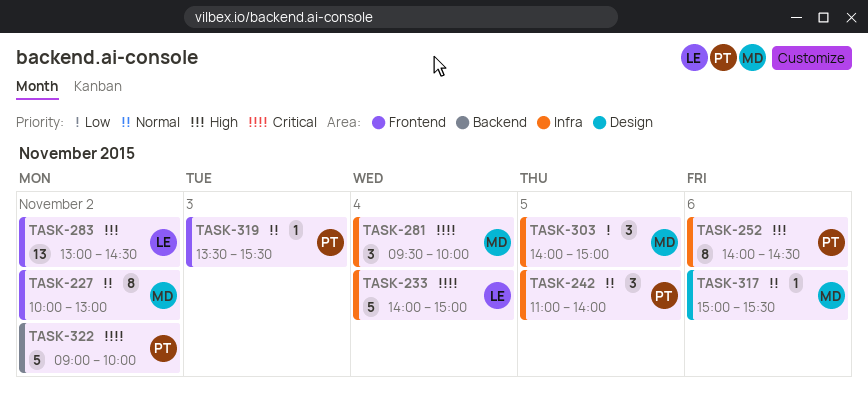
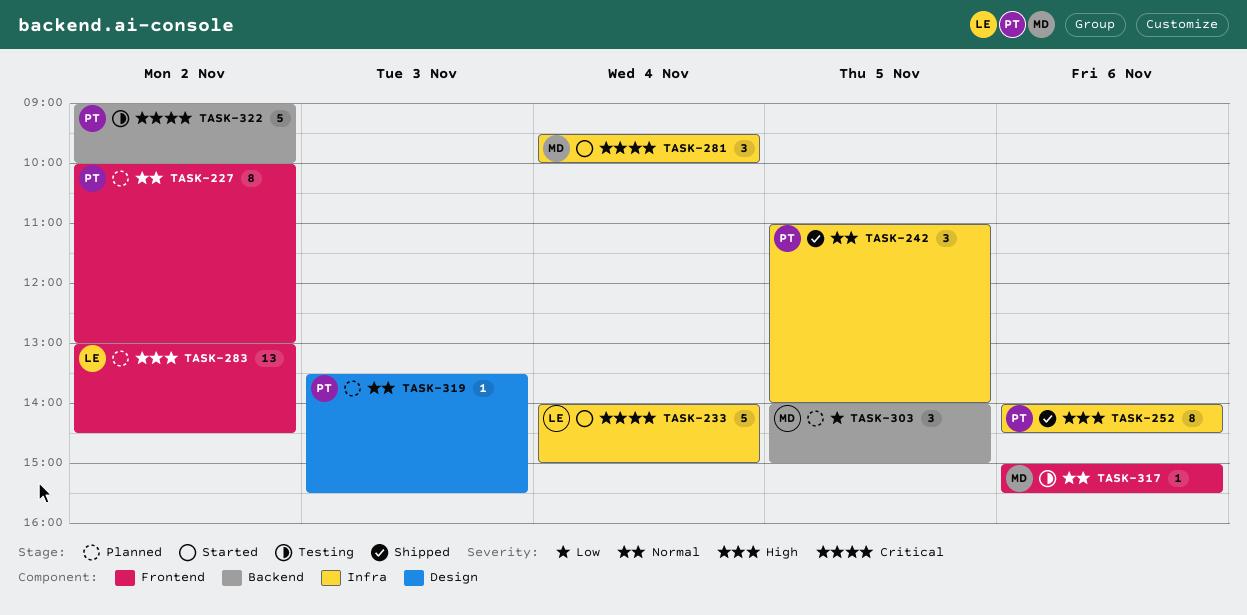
TASK-227, owner: MD -> PT
TASK-303, label: Infra -> Backend
TASK-317, label: Design -> Frontend
TASK-319, label: Frontend -> Design

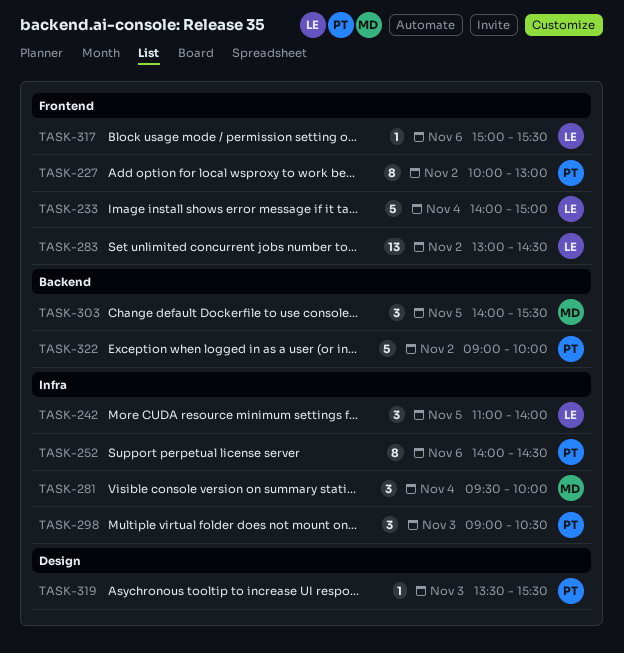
TASK-233, label: Infra -> Frontend
TASK-242, owner: PT -> LE
TASK-298: none -> present
TASK-303, ends: 15:00 -> 15:30
TASK-317, owner: MD -> LE

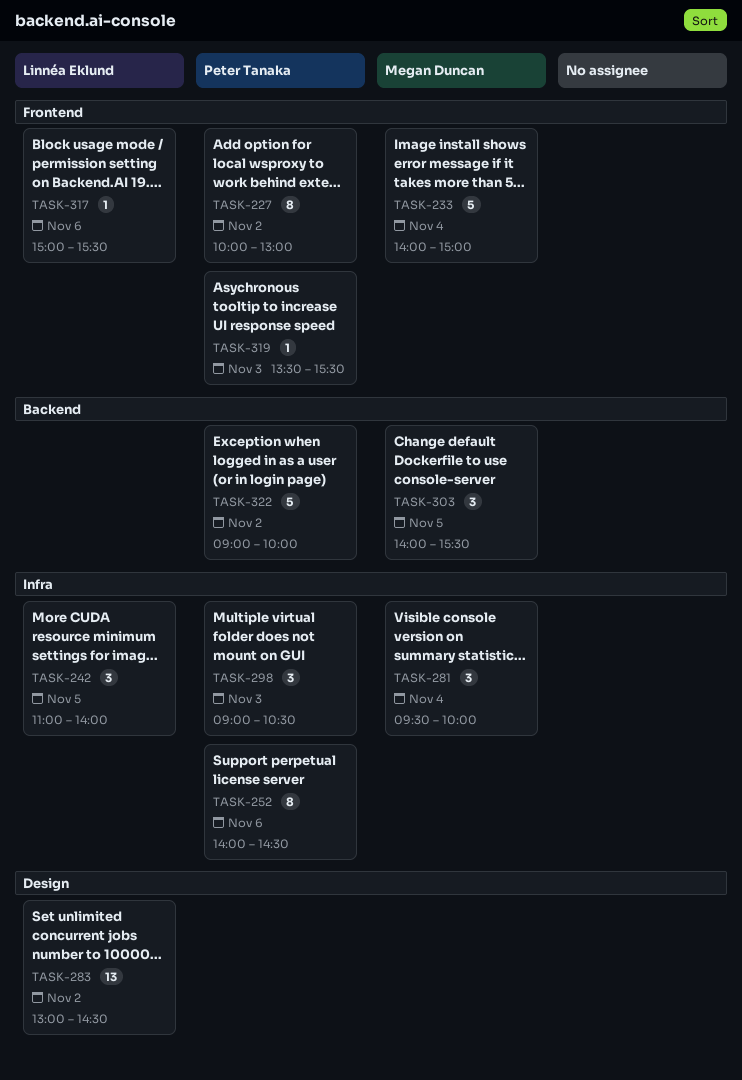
TASK-233, owner: Linnéa Eklund -> Megan Duncan
TASK-283, label: Frontend -> Design
TASK-319, label: Design -> Frontend

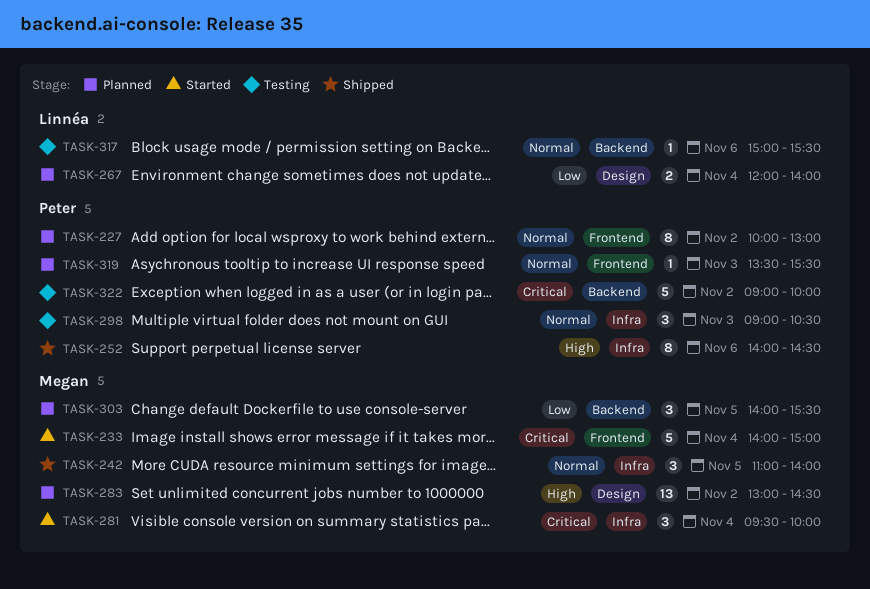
TASK-242, owner: Linnéa Eklund -> Megan Duncan
TASK-267: none -> present
TASK-283, owner: Linnéa Eklund -> Megan Duncan
TASK-317, label: Frontend -> Backend

